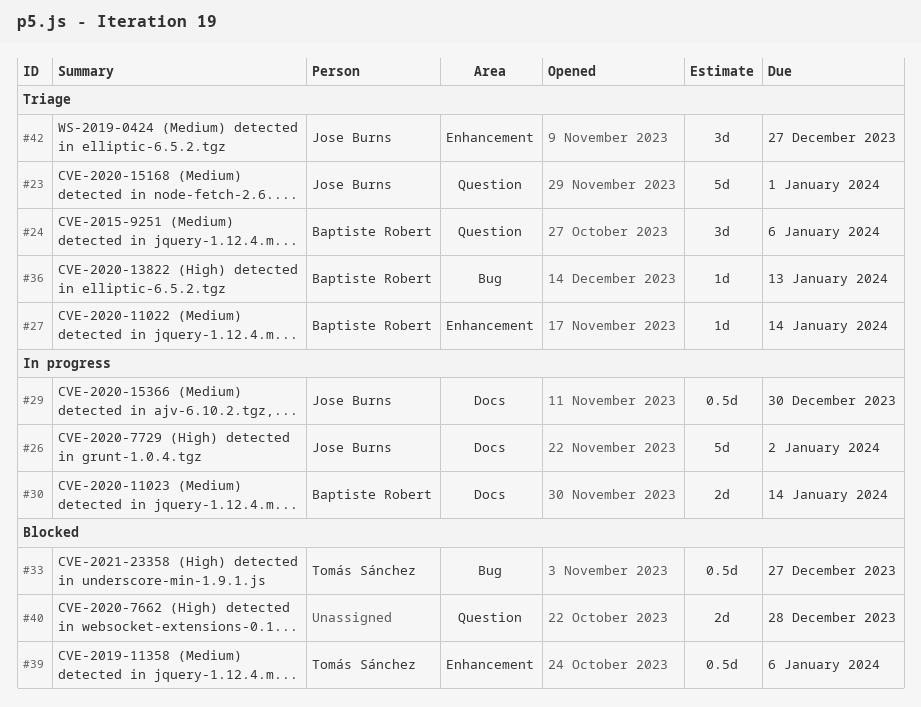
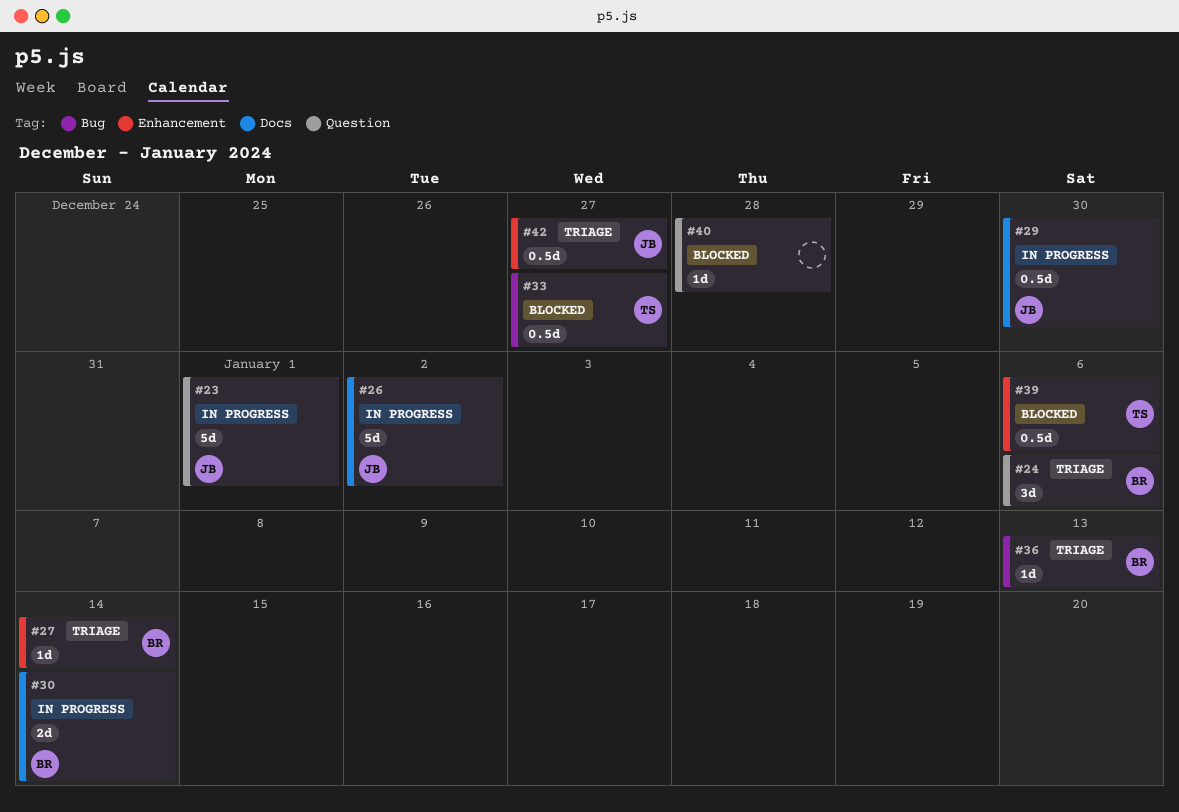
#23, status: Triage -> In progress
#40, estimate: 2d -> 1d
#42, estimate: 3d -> 0.5d

